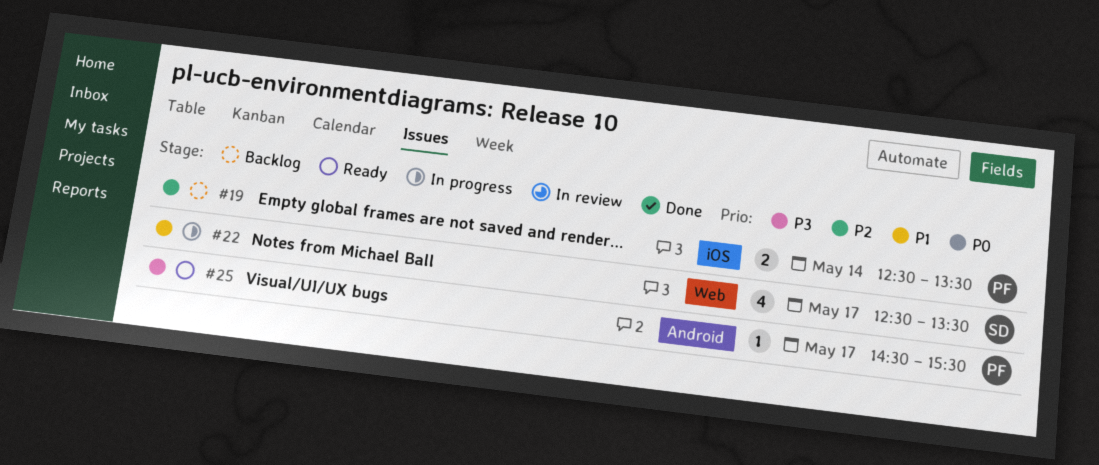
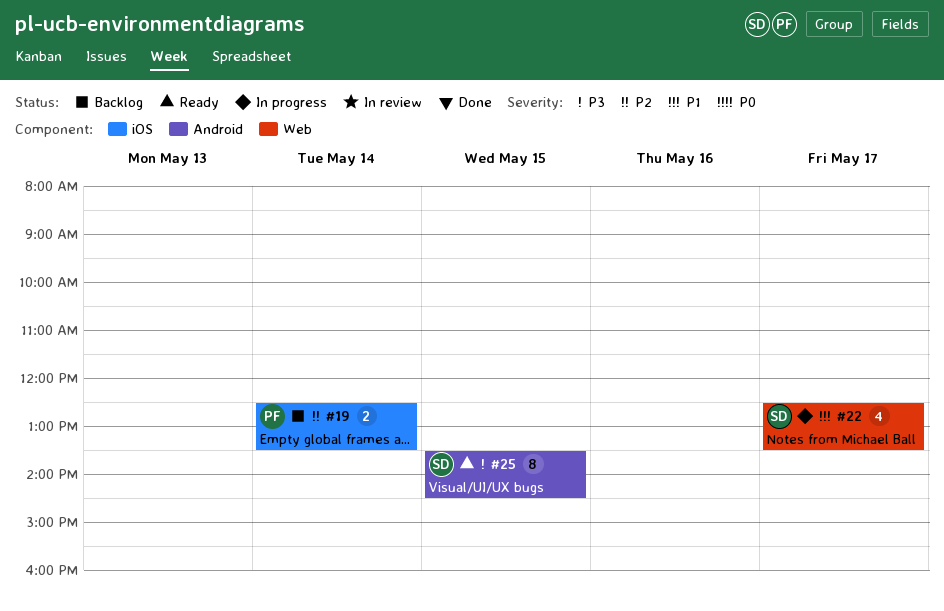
#25, owner: PF -> SD
#25, estimate: 1 -> 8
#25, day: May 17 -> May 15
#25, begins: 14:30 -> 13:30
#25, ends: 15:30 -> 14:30

